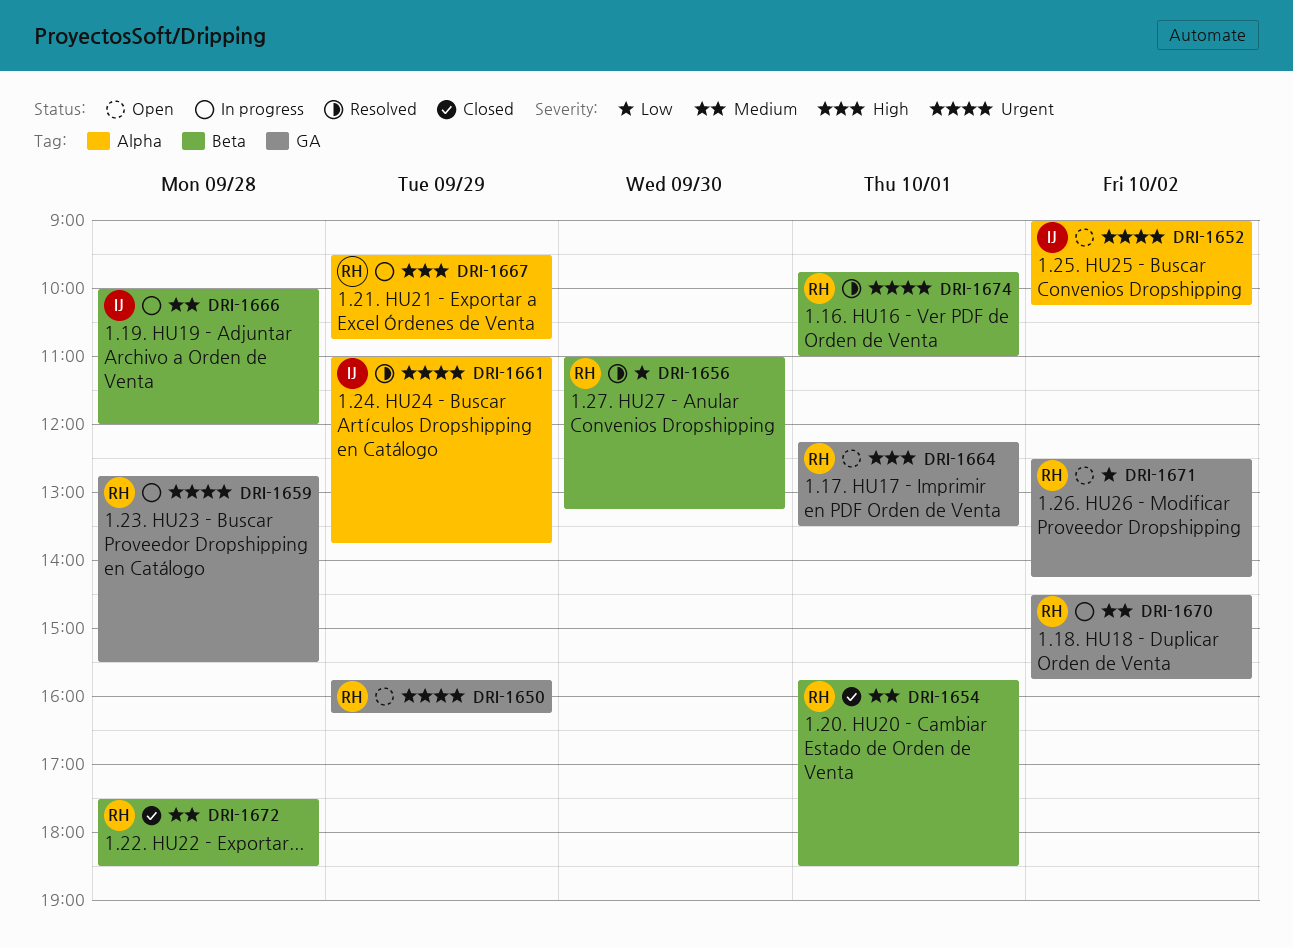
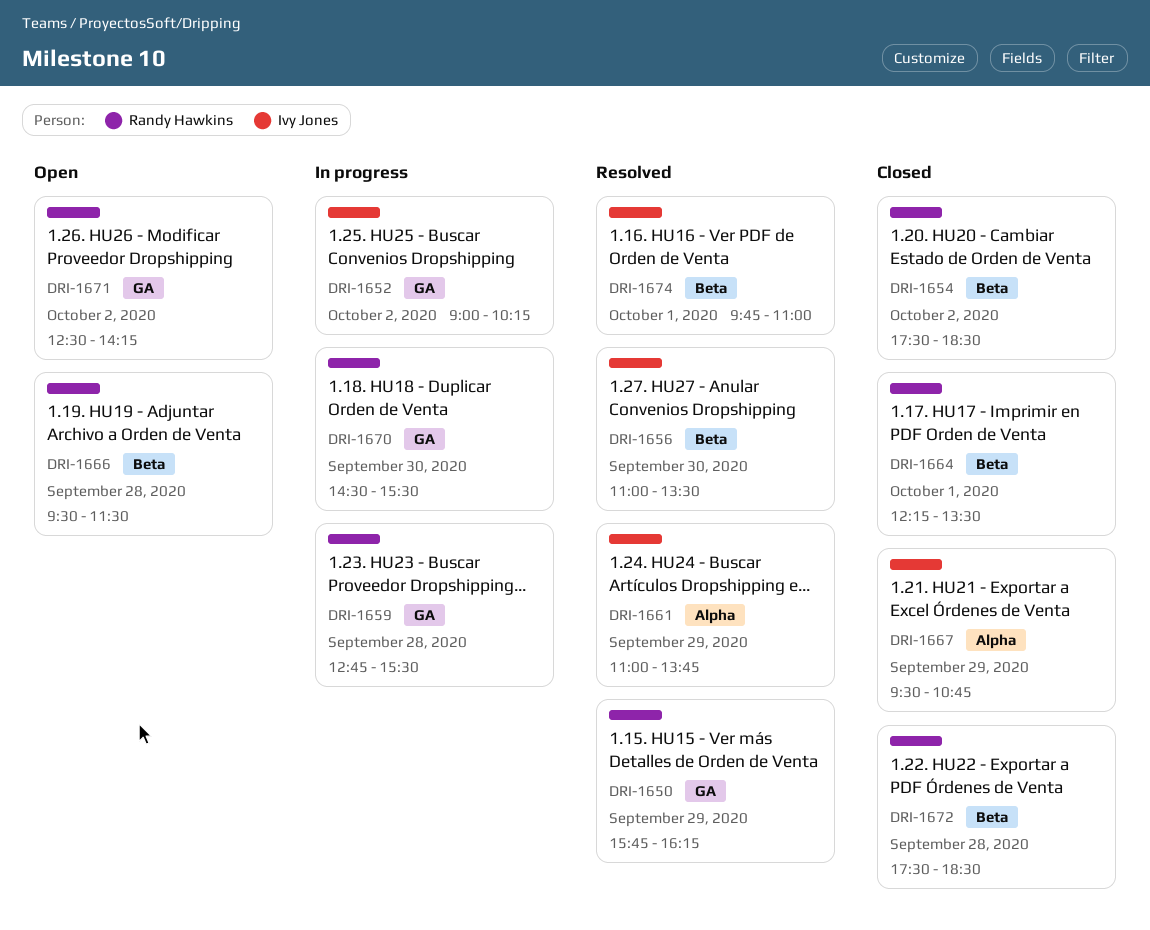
DRI-1650, status: Open -> Resolved
DRI-1652, status: Open -> In progress
DRI-1652, label: Alpha -> GA
DRI-1654, day: Oct 1 -> Oct 2
DRI-1654, begins: 15:45 -> 17:30
DRI-1656, owner: Randy Hawkins -> Ivy Jones
DRI-1656, ends: 13:15 -> 13:30
DRI-1664, status: Open -> Closed
DRI-1664, label: GA -> Beta
DRI-1666, status: In progress -> Open
DRI-1666, owner: Ivy Jones -> Randy Hawkins
DRI-1666, begins: 10:00 -> 09:30
DRI-1666, ends: 12:00 -> 11:30
DRI-1667, status: In progress -> Closed
DRI-1667, owner: Randy Hawkins -> Ivy Jones
DRI-1670, day: Oct 2 -> Sep 30
DRI-1670, ends: 15:45 -> 15:30
DRI-1674, owner: Randy Hawkins -> Ivy Jones

